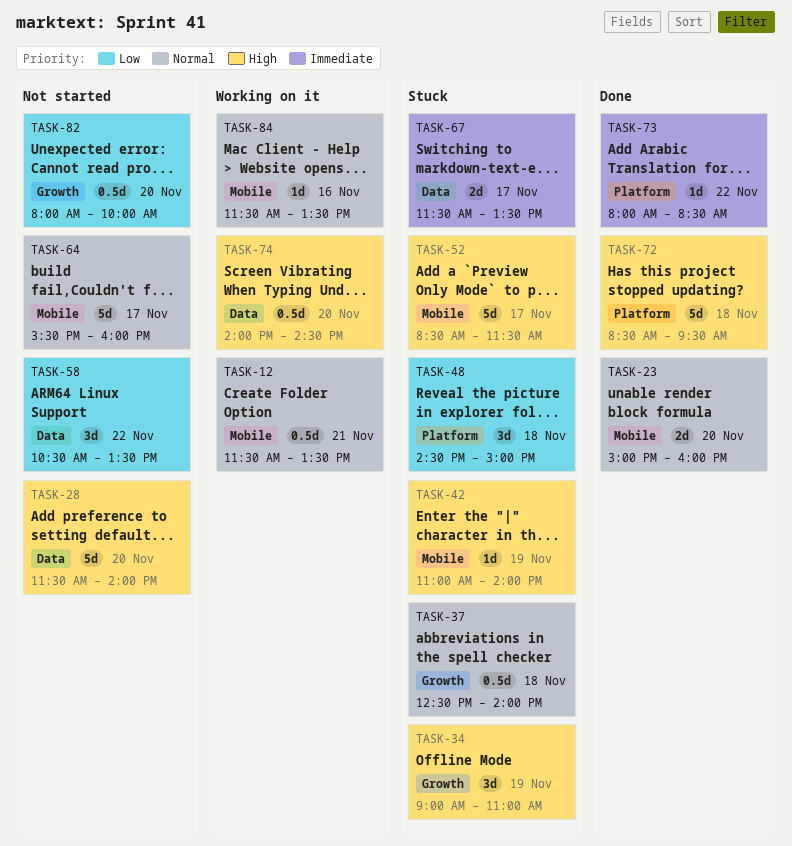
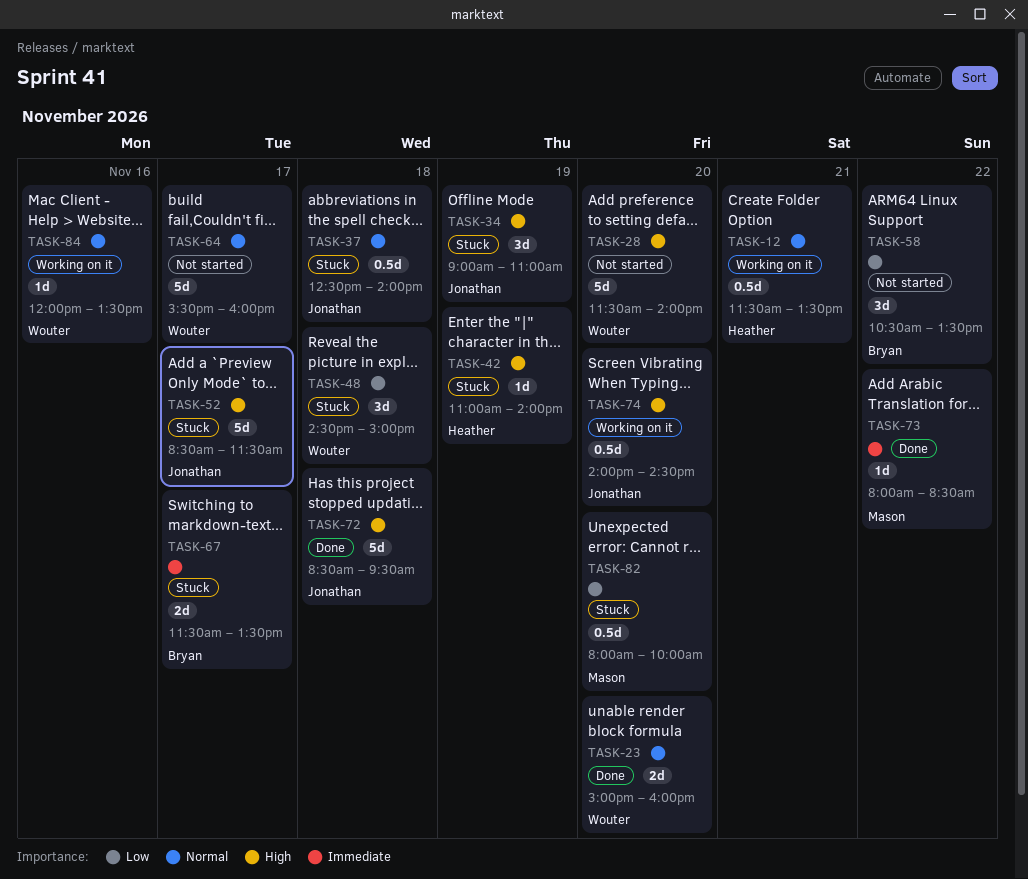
TASK-82, status: Not started -> Stuck
TASK-84, begins: 11:30 -> 12:00

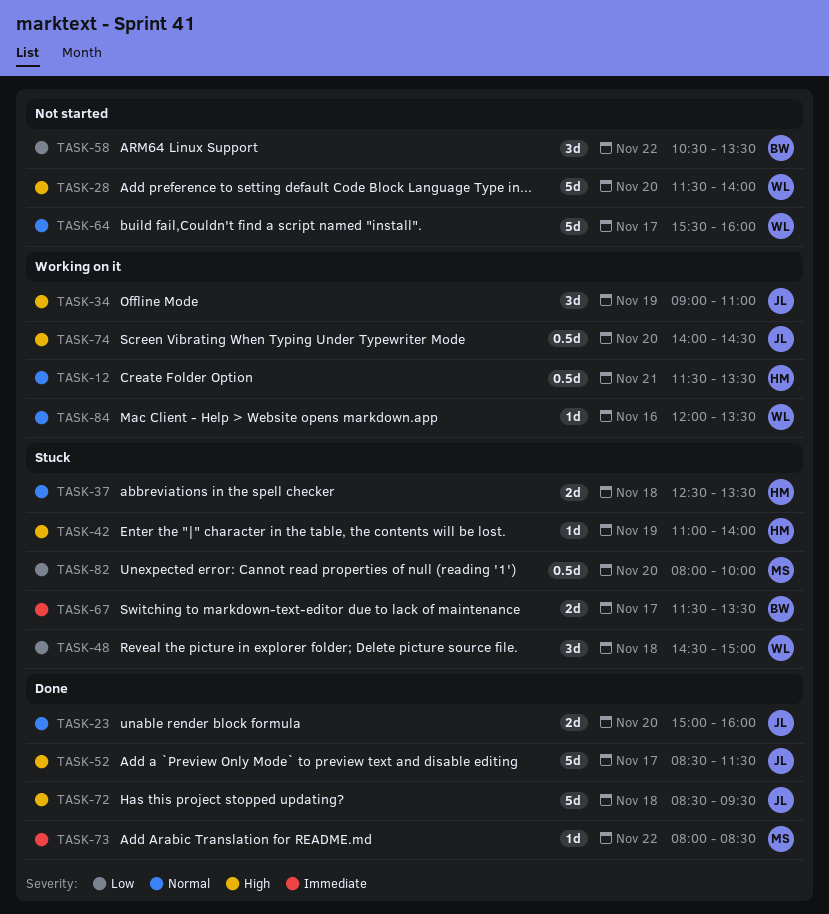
TASK-23, owner: Wouter -> Jonathan
TASK-34, status: Stuck -> Working on it
TASK-37, owner: Jonathan -> Heather
TASK-37, estimate: 0.5d -> 2d
TASK-37, ends: 14:00 -> 13:30
TASK-52, status: Stuck -> Done

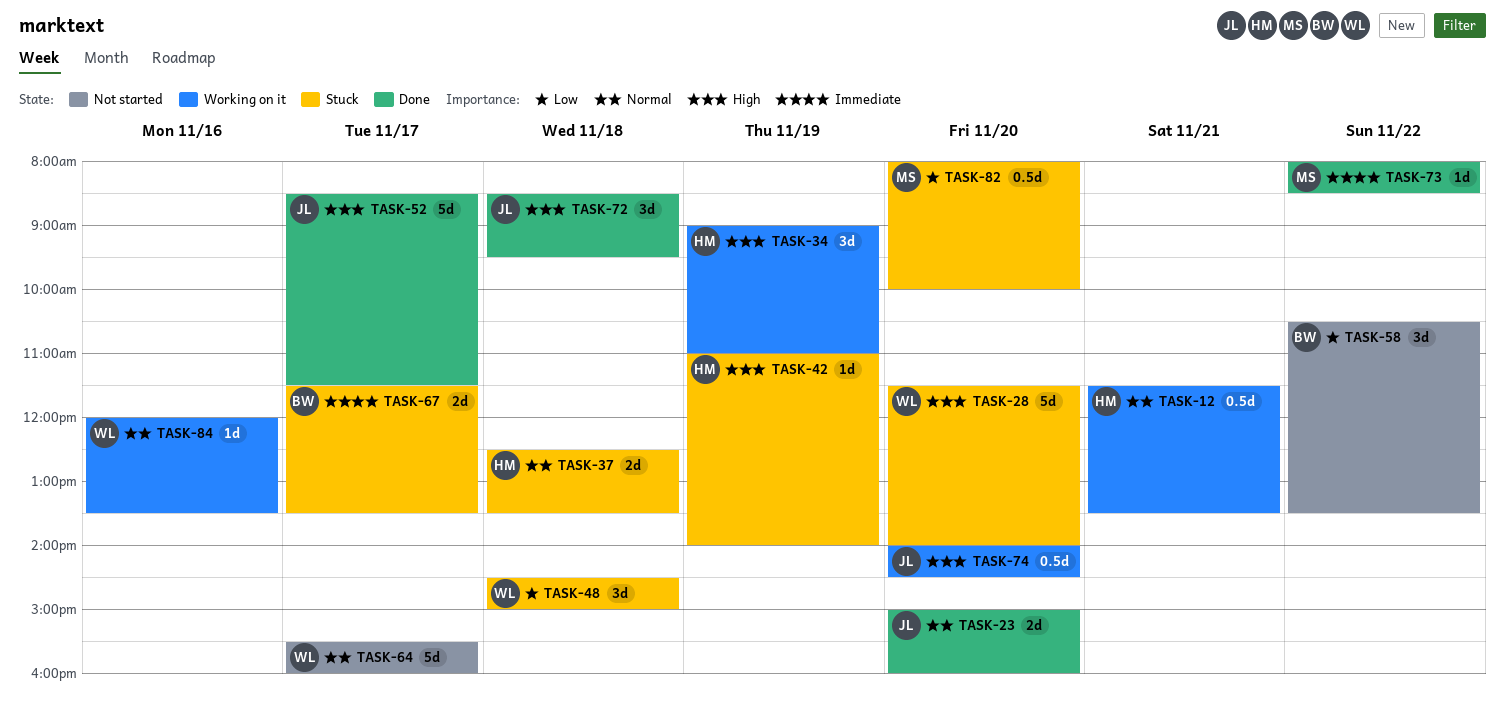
TASK-28, status: Not started -> Stuck
TASK-34, owner: JL -> HM
TASK-72, estimate: 5d -> 3d

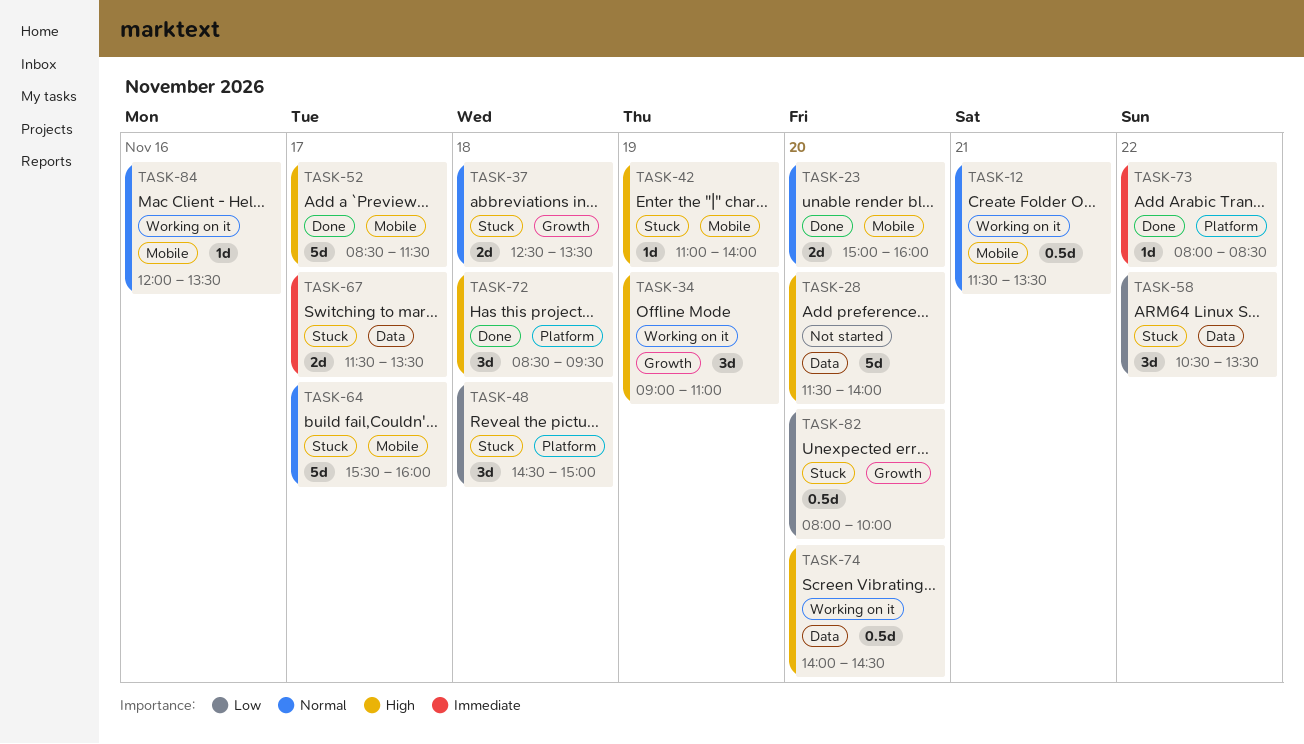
TASK-28, status: Stuck -> Not started
TASK-58, status: Not started -> Stuck
TASK-64, status: Not started -> Stuck

